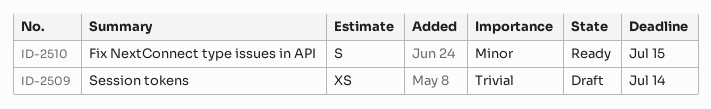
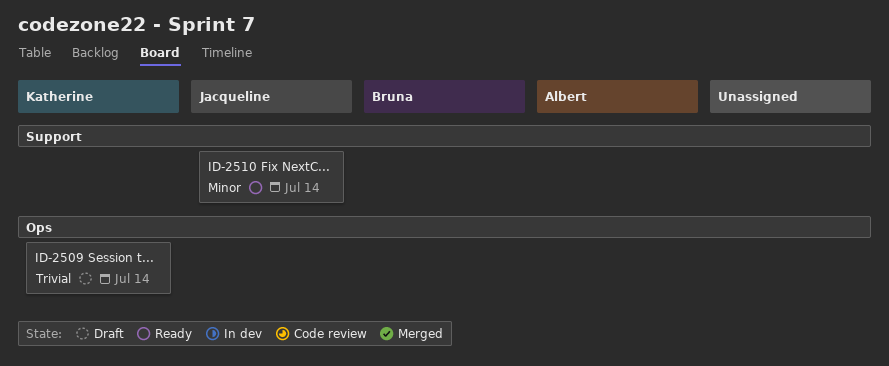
ID-2510, due: Jul 15 -> Jul 14

